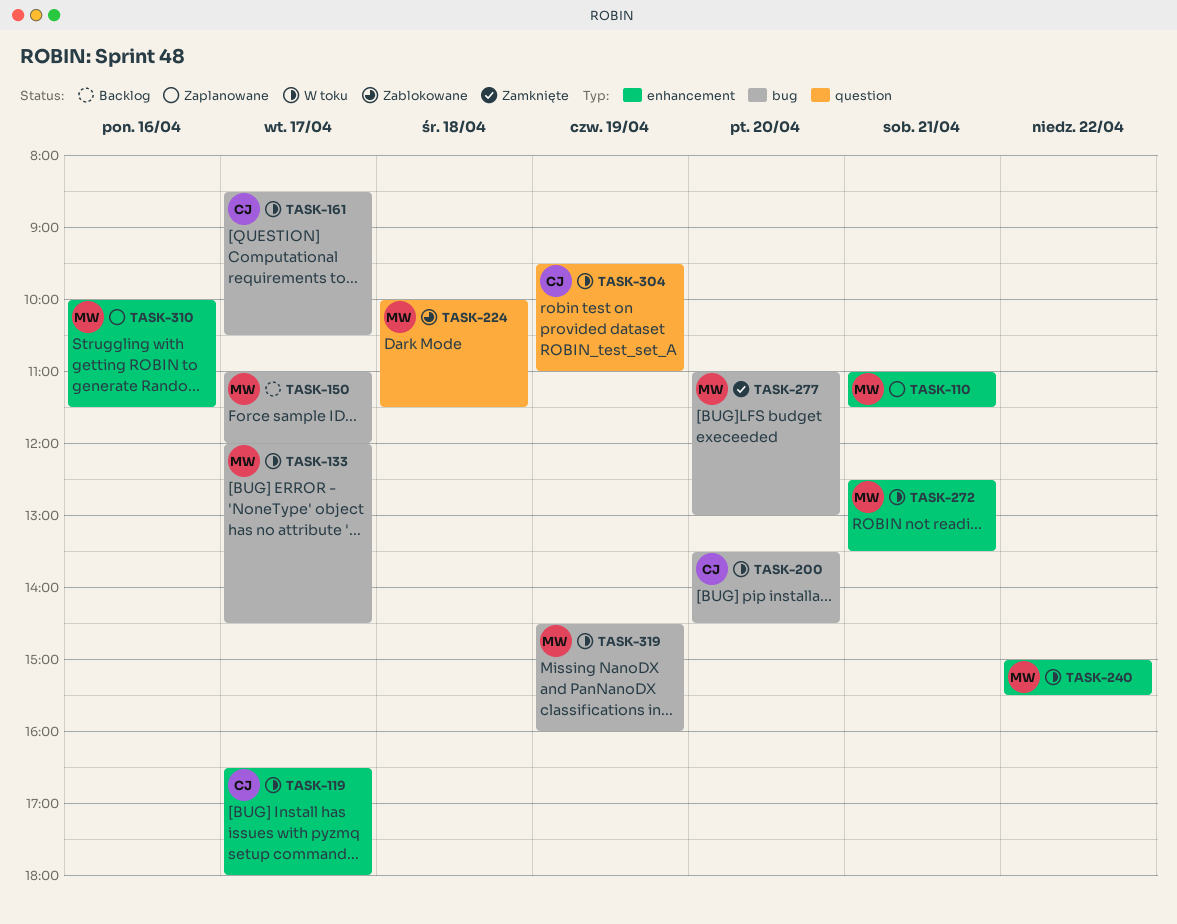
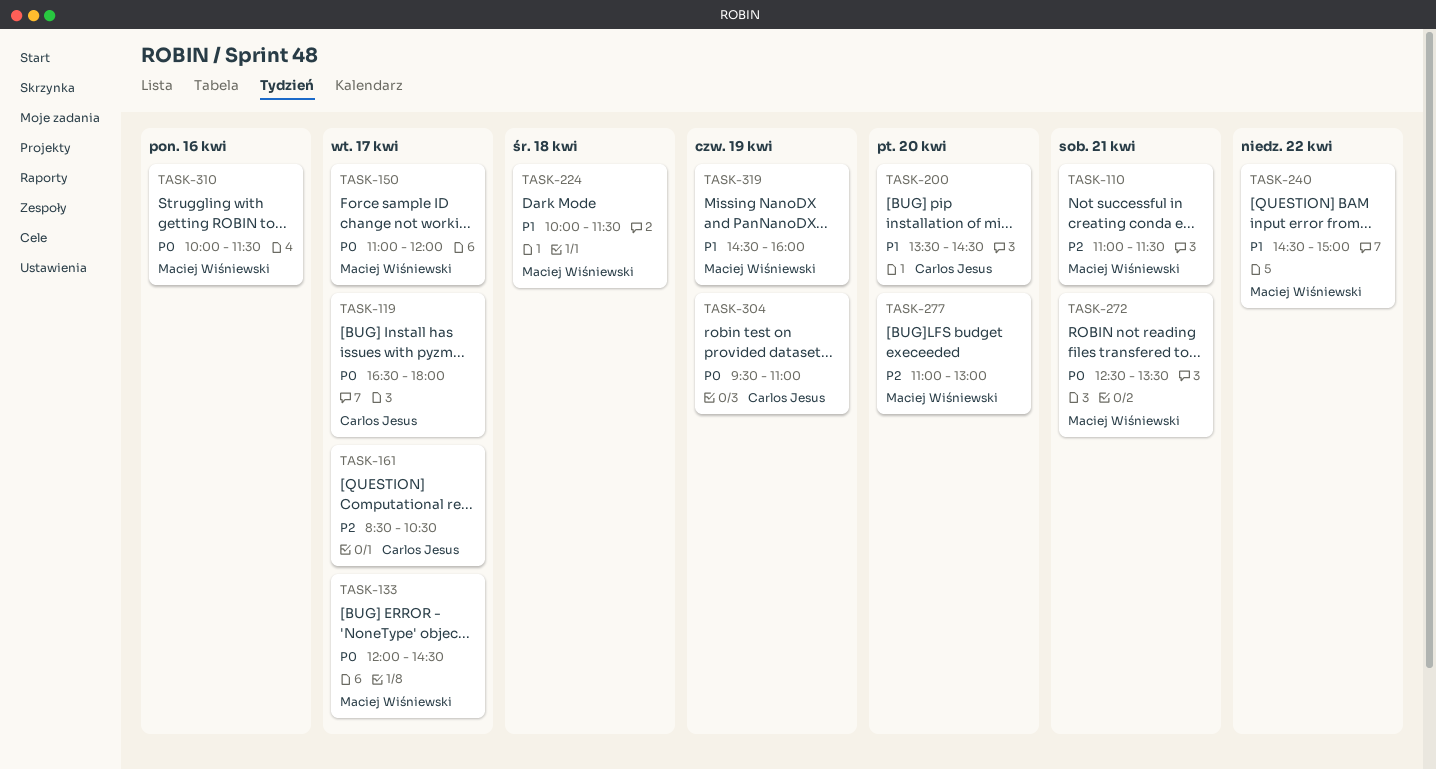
TASK-240, begins: 15:00 -> 14:30
TASK-240, ends: 15:30 -> 15:00

